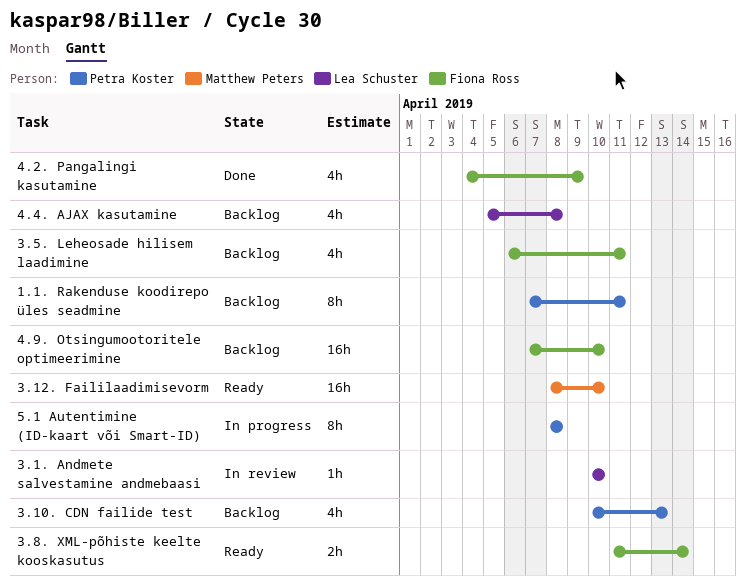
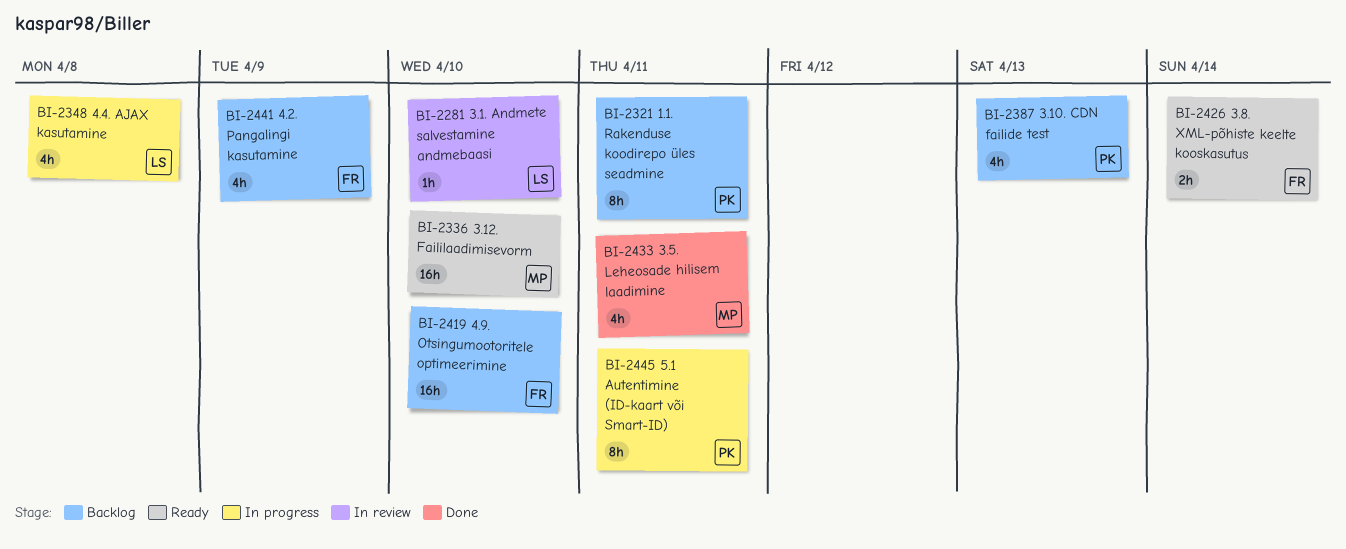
3.5. Leheosade hilisem laadimine, status: Backlog -> Done
3.5. Leheosade hilisem laadimine, owner: Fiona Ross -> Matthew Peters
4.2. Pangalingi kasutamine, status: Done -> Backlog
4.4. AJAX kasutamine, status: Backlog -> In progress
5.1 Autentimine (ID-kaart või Smart-ID), due: Apr 8 -> Apr 11

